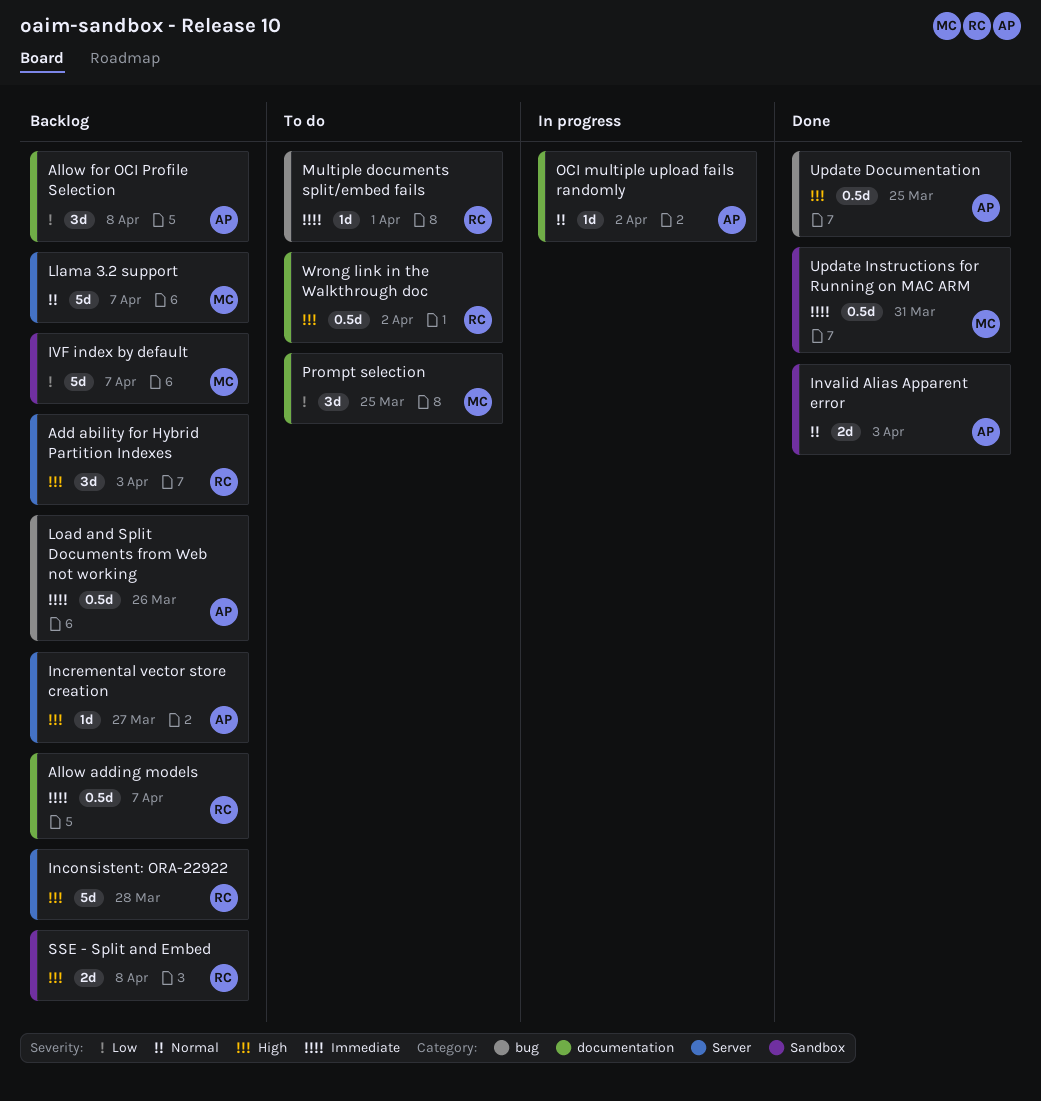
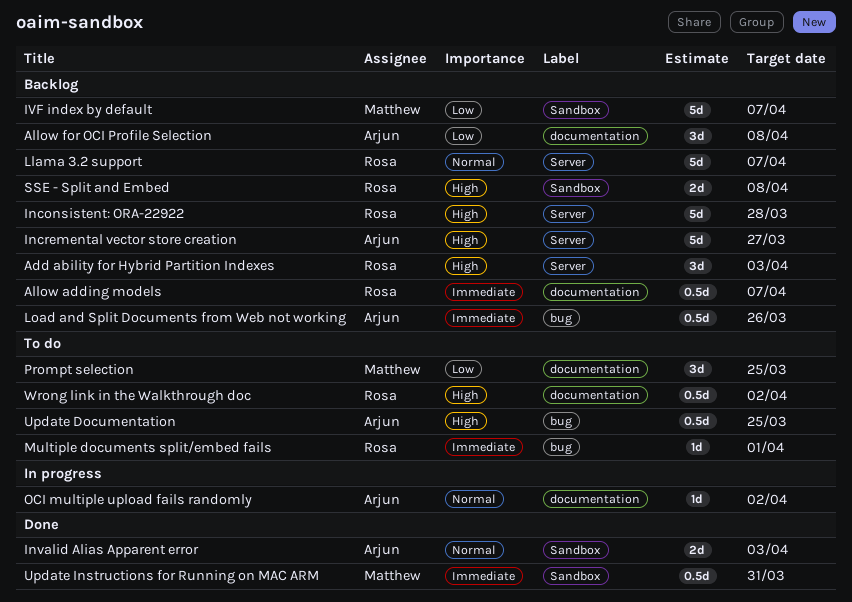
Incremental vector store creation, estimate: 1d -> 5d
Llama 3.2 support, owner: Matthew -> Rosa
Update Documentation, status: Done -> To do

